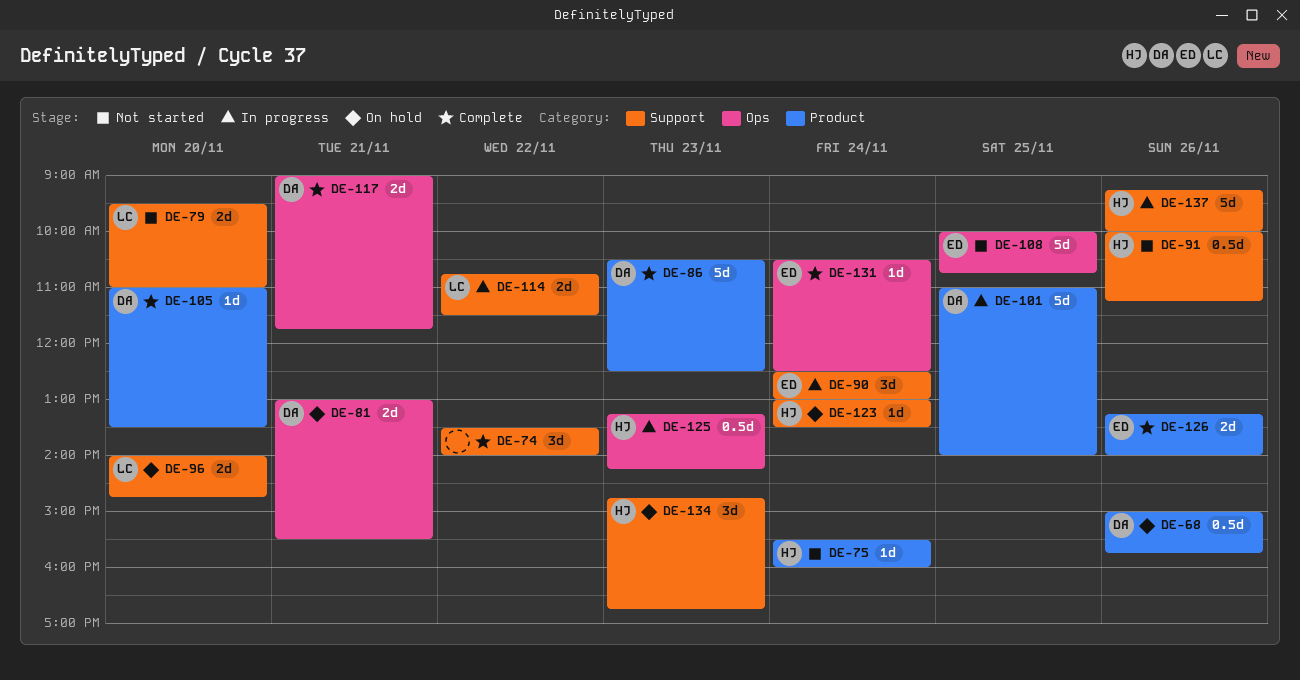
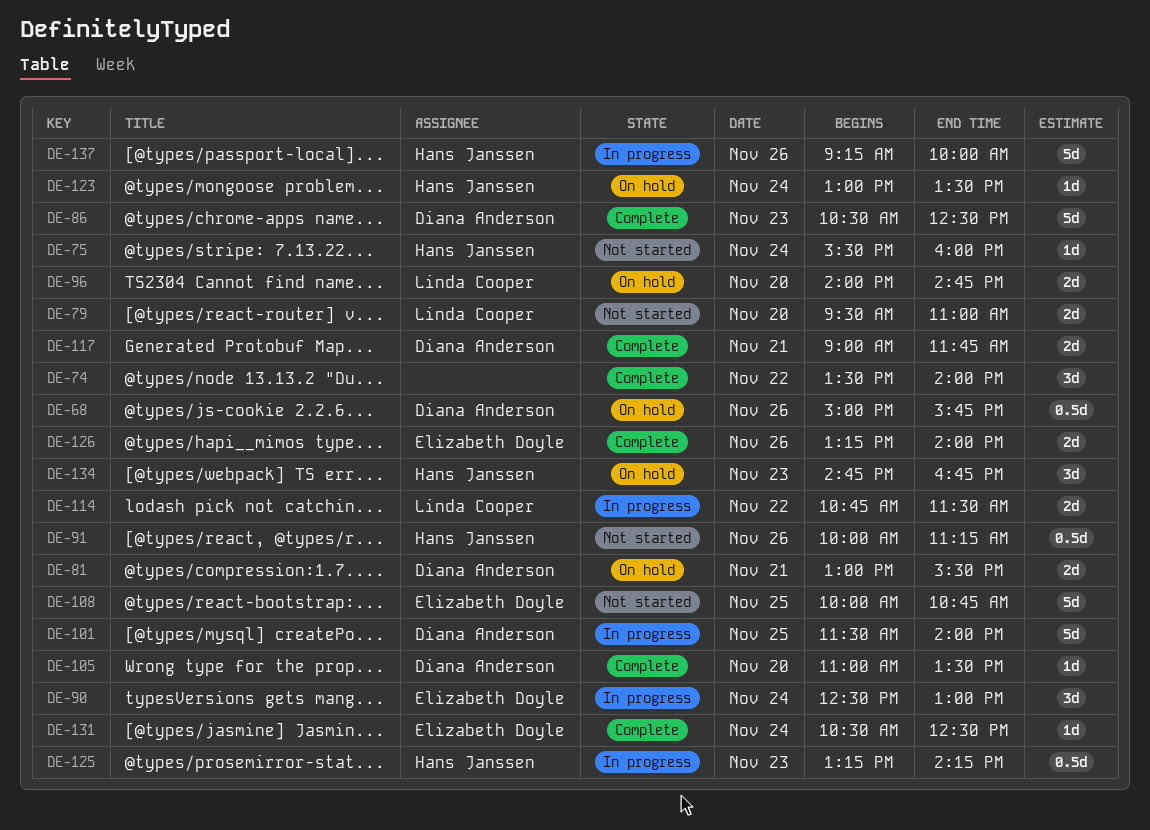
DE-101, begins: 11:00 -> 11:30

